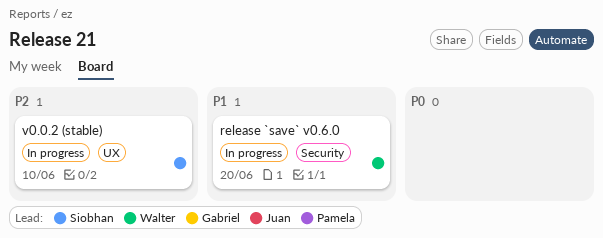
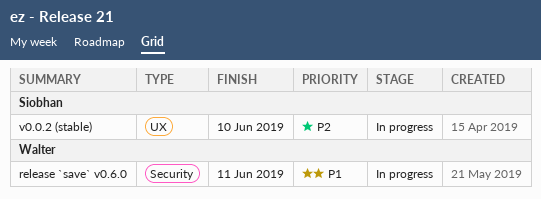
release `save` v0.6.0, due: Jun 20 -> Jun 11

